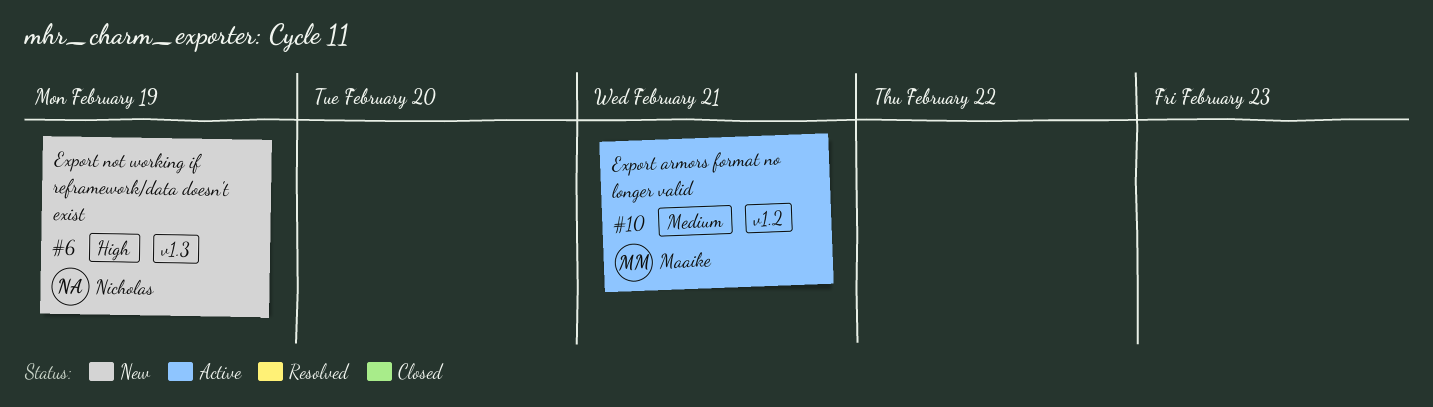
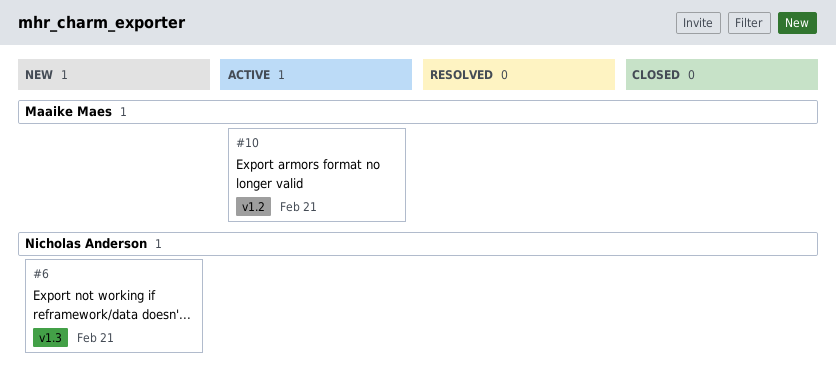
#6, due: Feb 19 -> Feb 21

